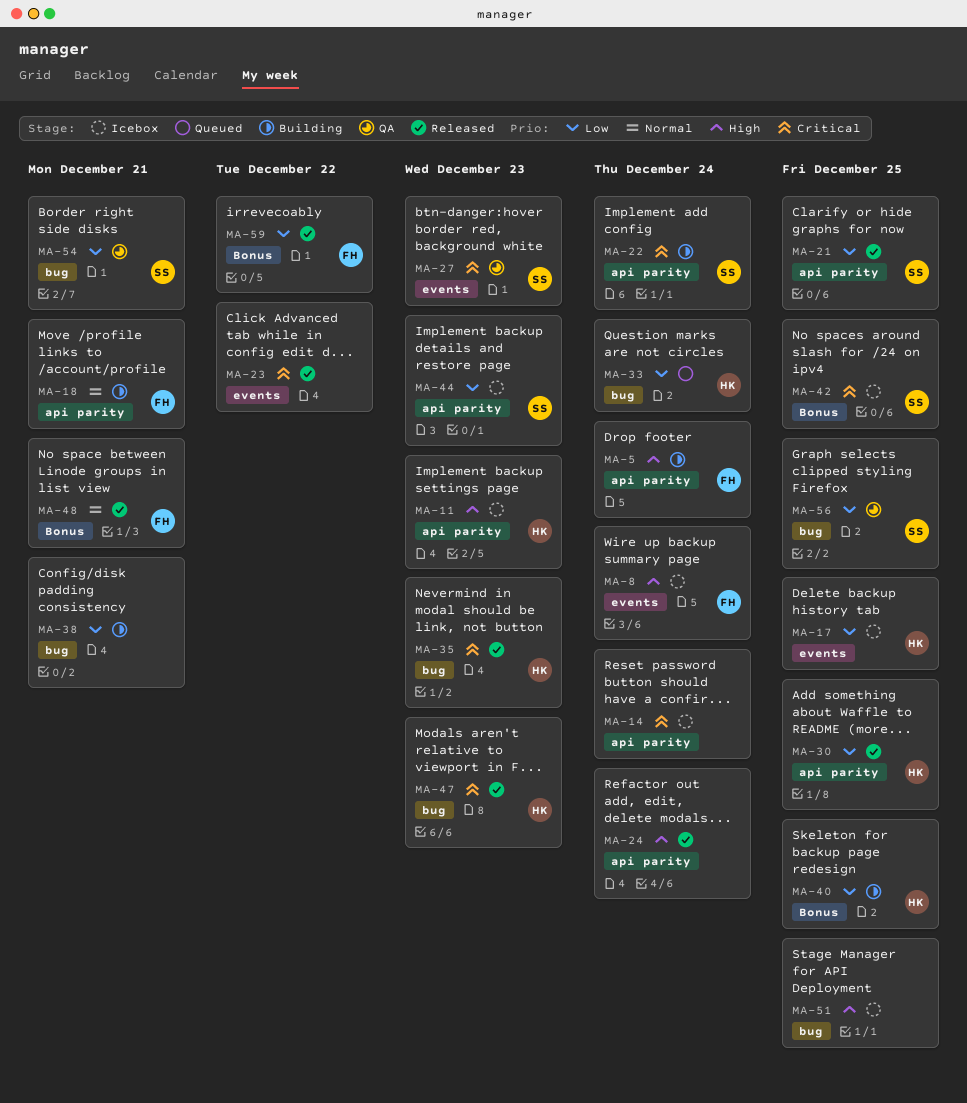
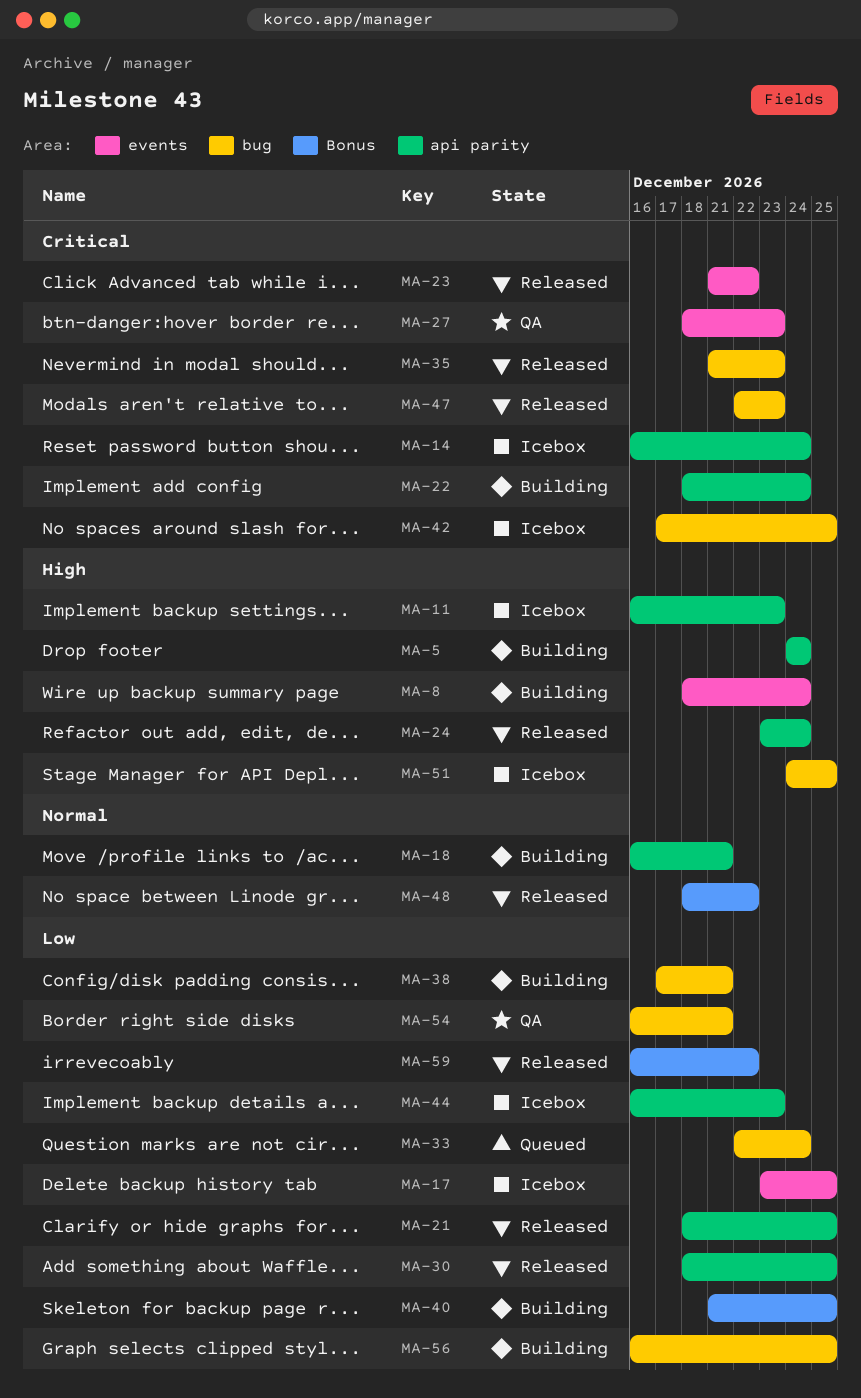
MA-8, status: Icebox -> Building
MA-42, label: Bonus -> bug
MA-48, due: Dec 21 -> Dec 22
MA-56, status: QA -> Building

